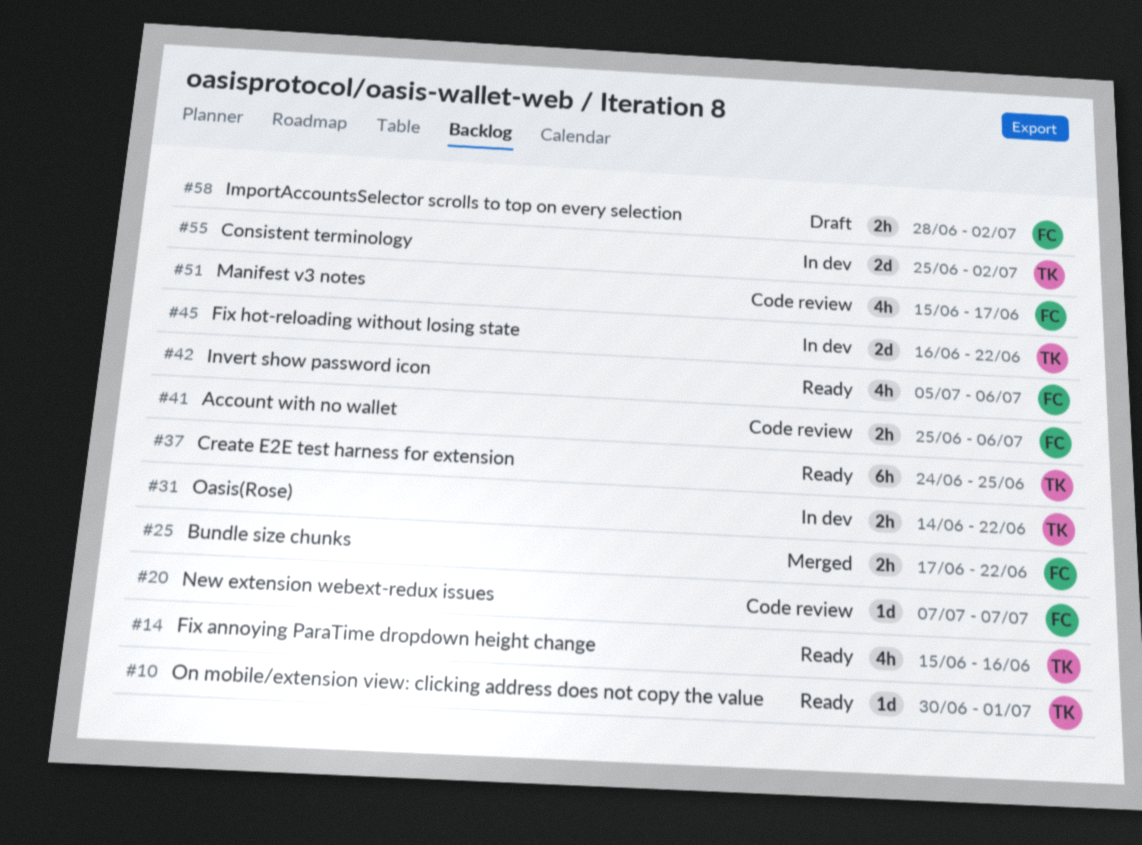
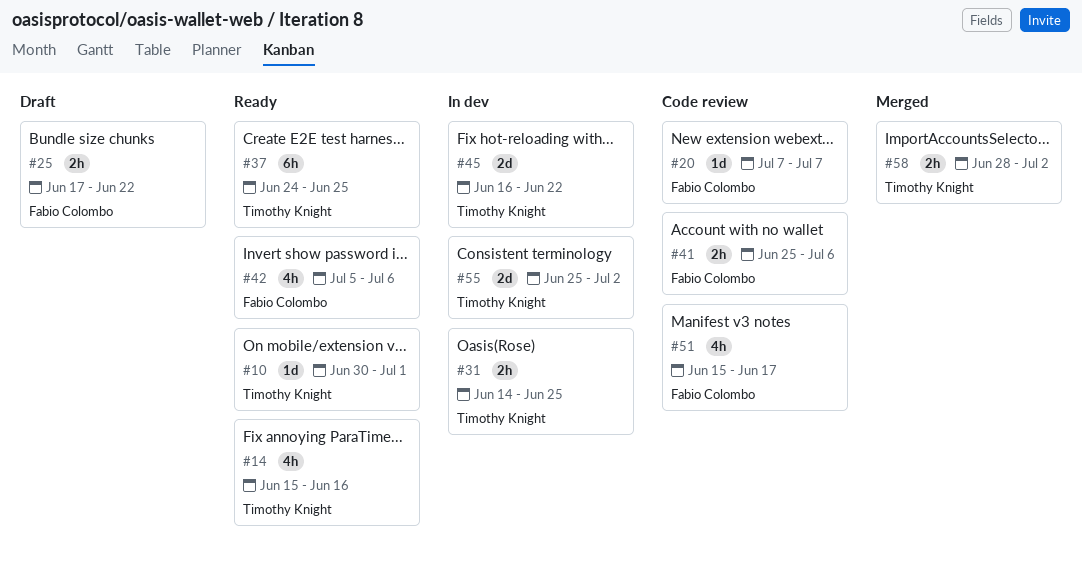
#25, status: Merged -> Draft
#31, due: Jun 22 -> Jun 25
#58, status: Draft -> Merged
#58, owner: Fabio Colombo -> Timothy Knight

